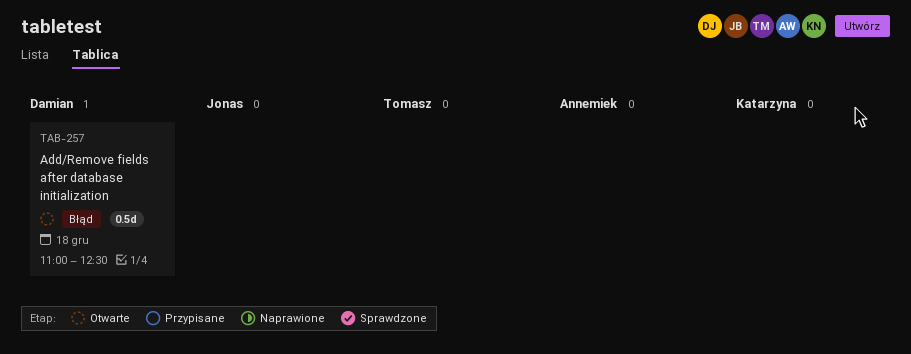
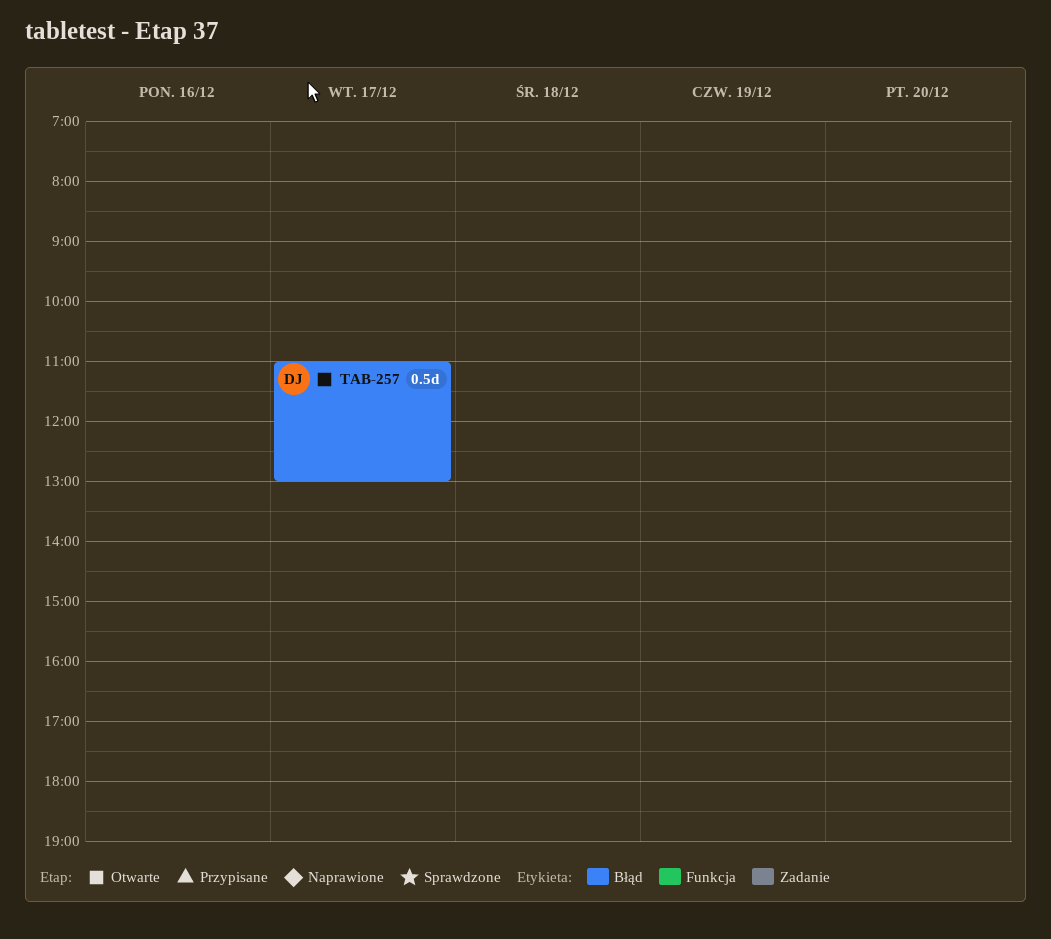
TAB-257, day: Dec 18 -> Dec 17
TAB-257, ends: 12:30 -> 13:00

